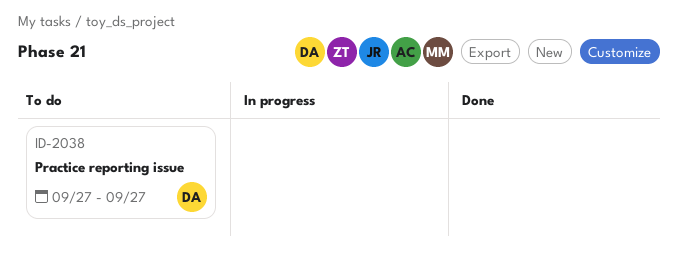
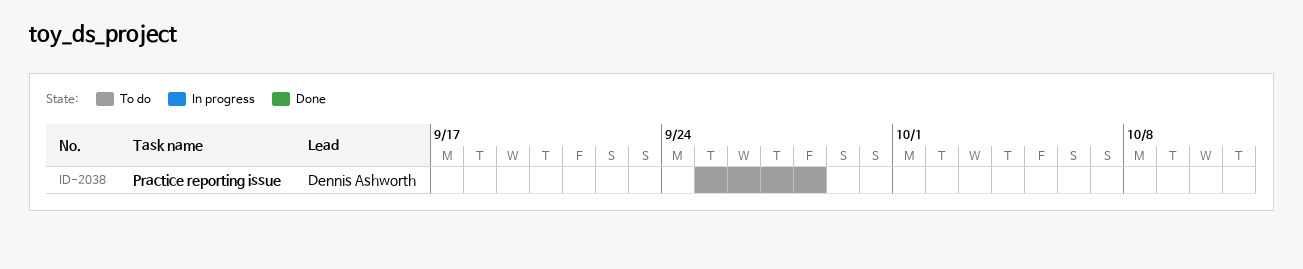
ID-2038, start: Sep 27 -> Sep 25
ID-2038, due: Sep 27 -> Sep 28

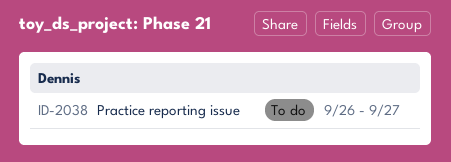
ID-2038, start: Sep 25 -> Sep 26
ID-2038, due: Sep 28 -> Sep 27

